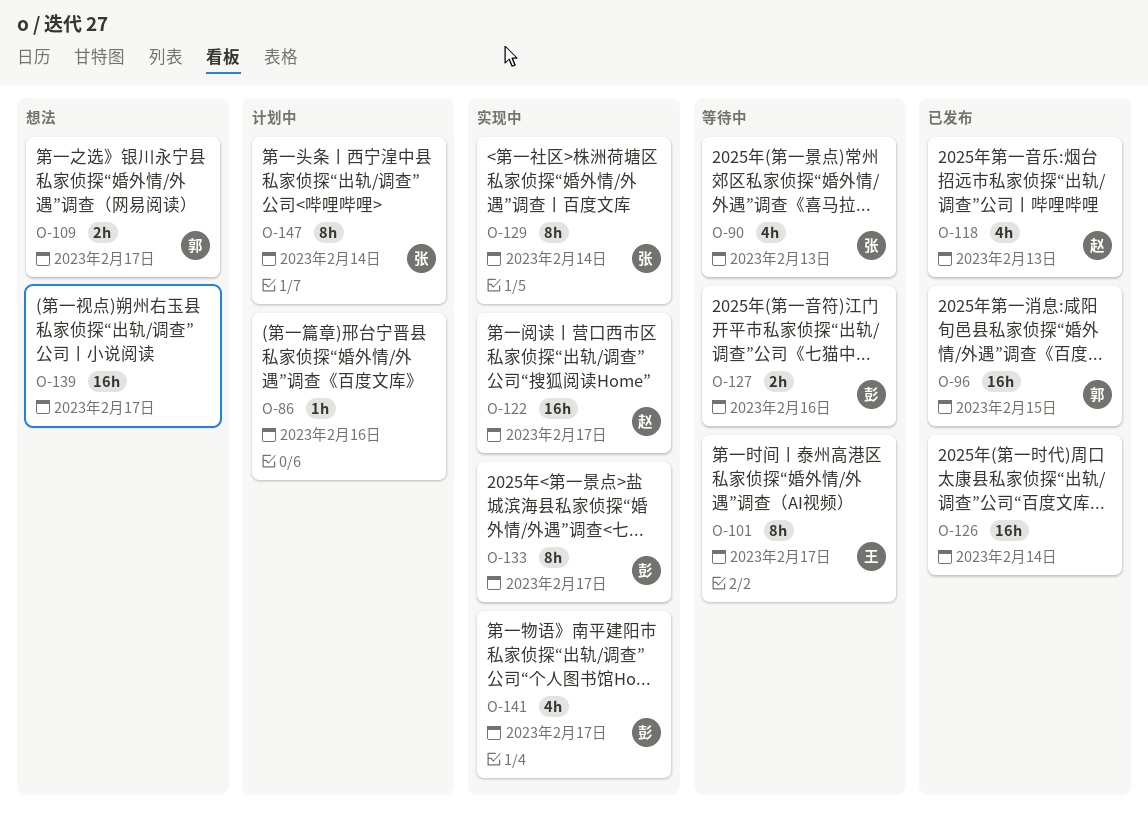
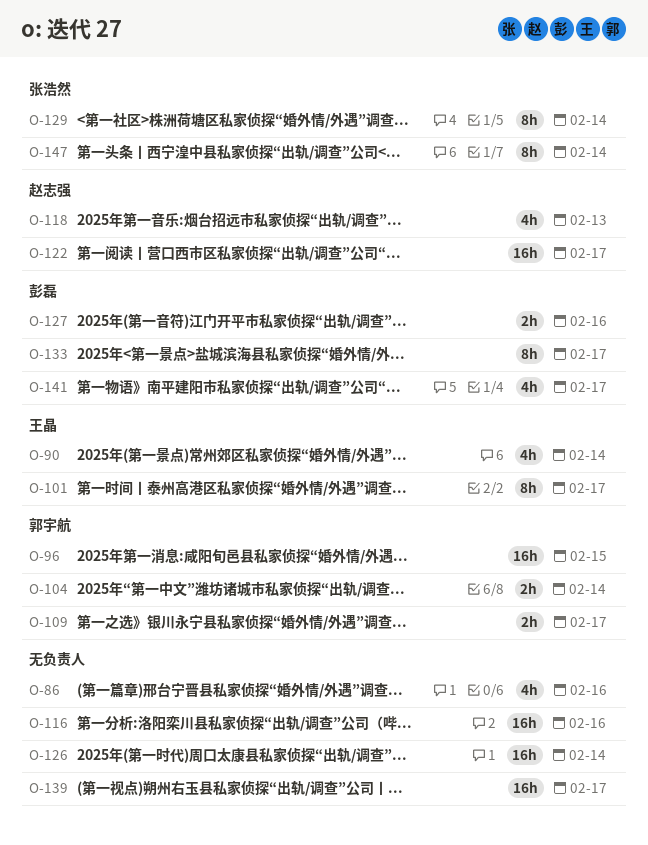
O-86, estimate: 1h -> 4h
O-90, owner: 张浩然 -> 王晶
O-90, due: Feb 13 -> Feb 14
O-104: none -> present
O-116: none -> present

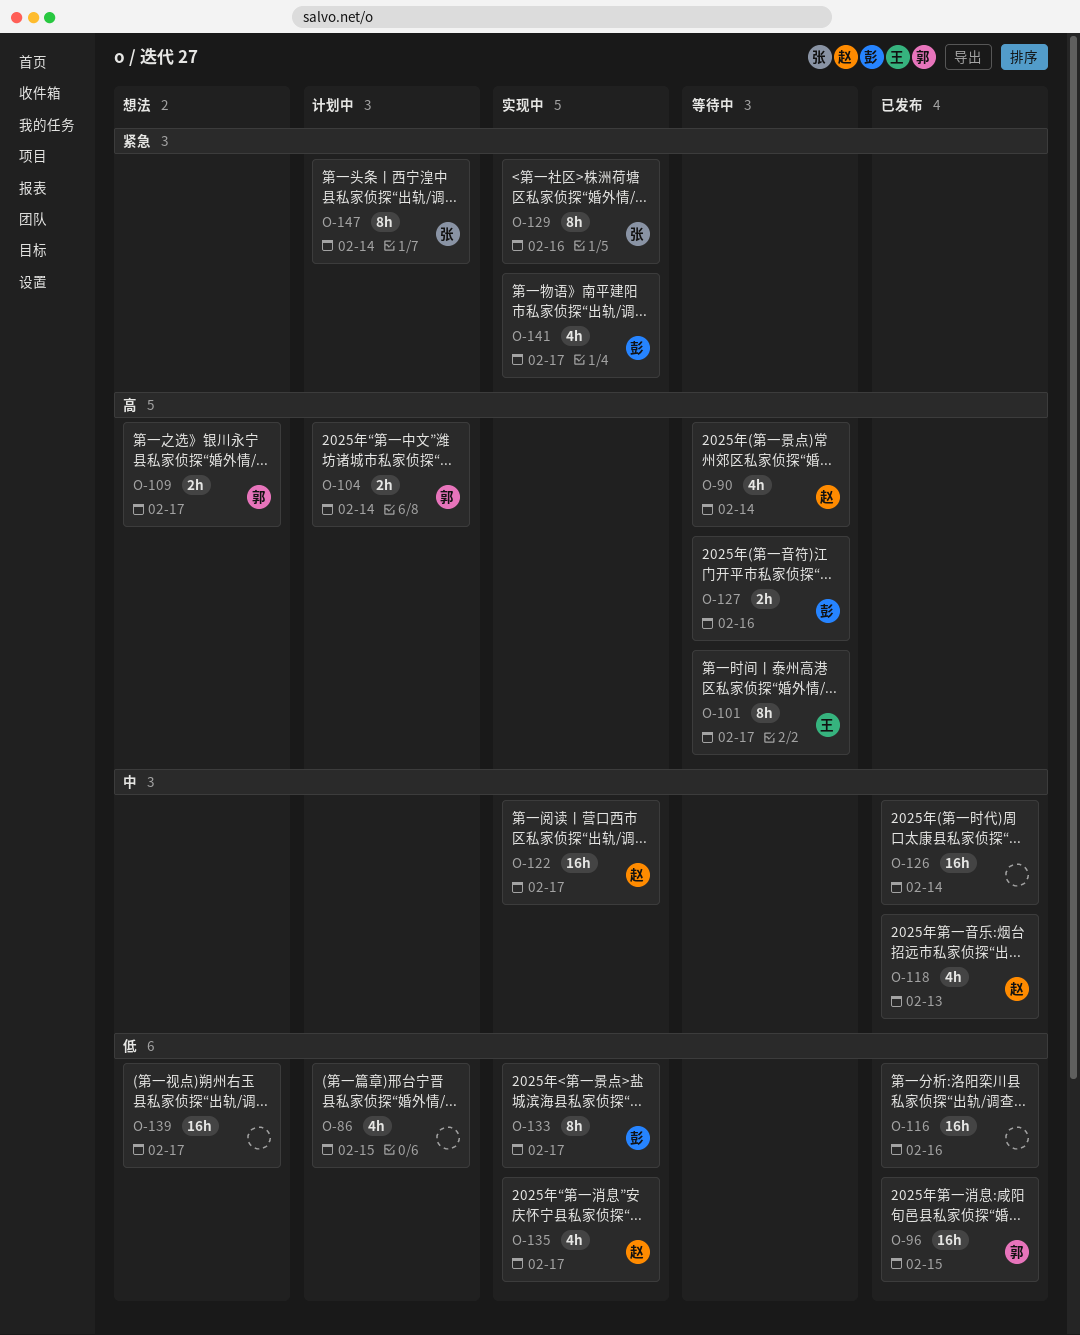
O-86, due: Feb 16 -> Feb 15
O-90, owner: 王晶 -> 赵志强
O-129, due: Feb 14 -> Feb 16
O-135: none -> present

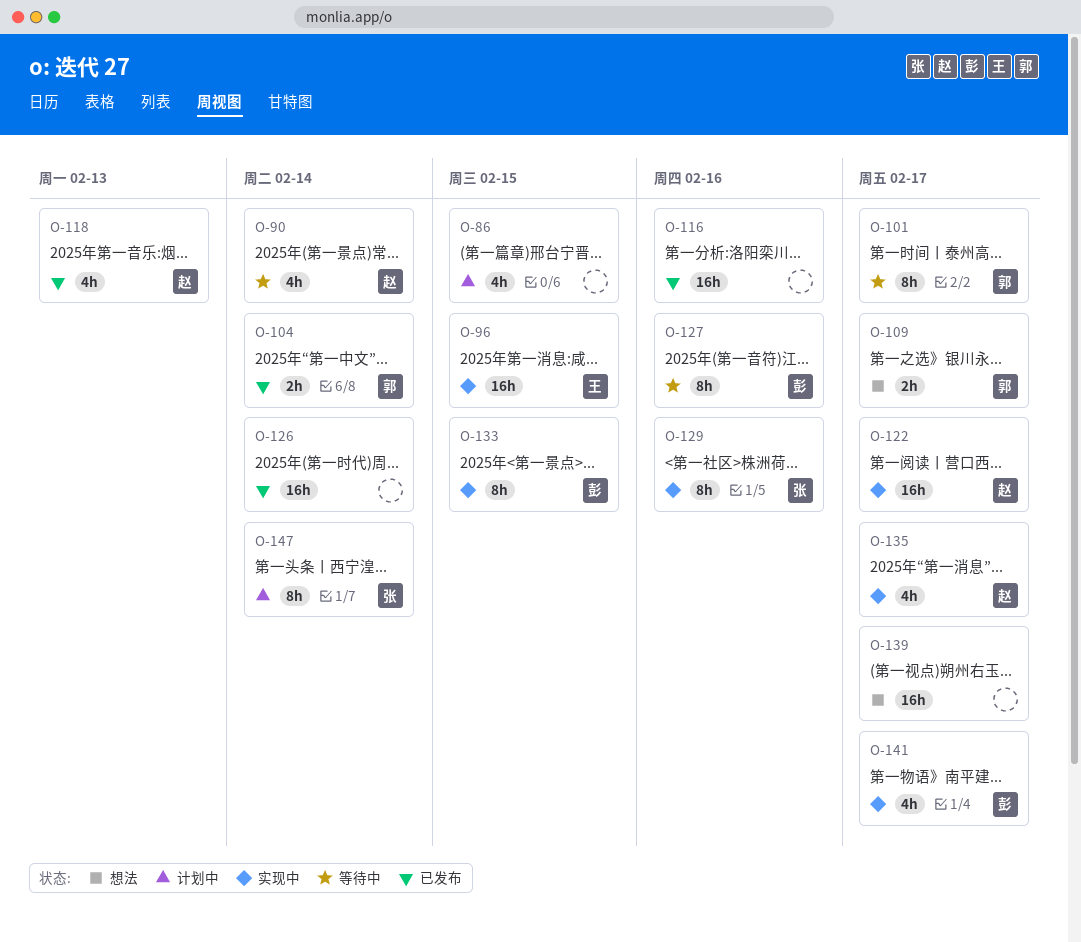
O-96, status: 已发布 -> 实现中
O-96, owner: 郭 -> 王
O-101, owner: 王 -> 郭
O-104, status: 计划中 -> 已发布
O-127, estimate: 2h -> 8h
O-133, due: Feb 17 -> Feb 15

